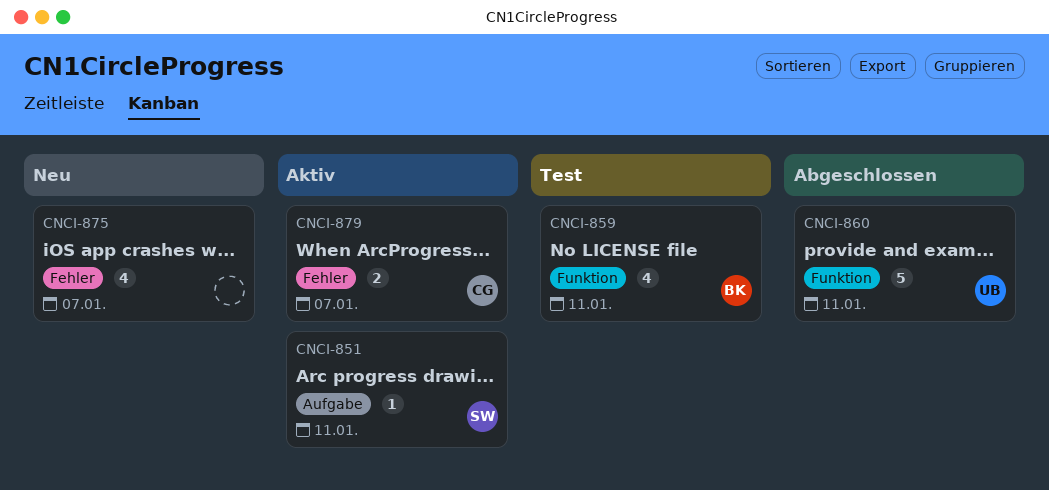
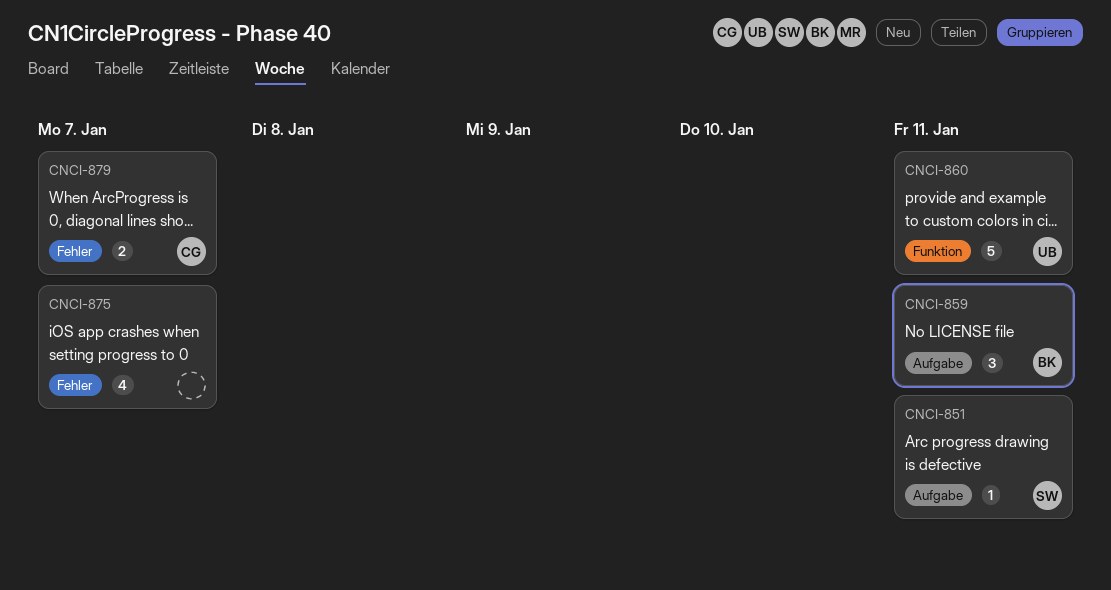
CNCI-859, label: Funktion -> Aufgabe
CNCI-859, estimate: 4 -> 3

